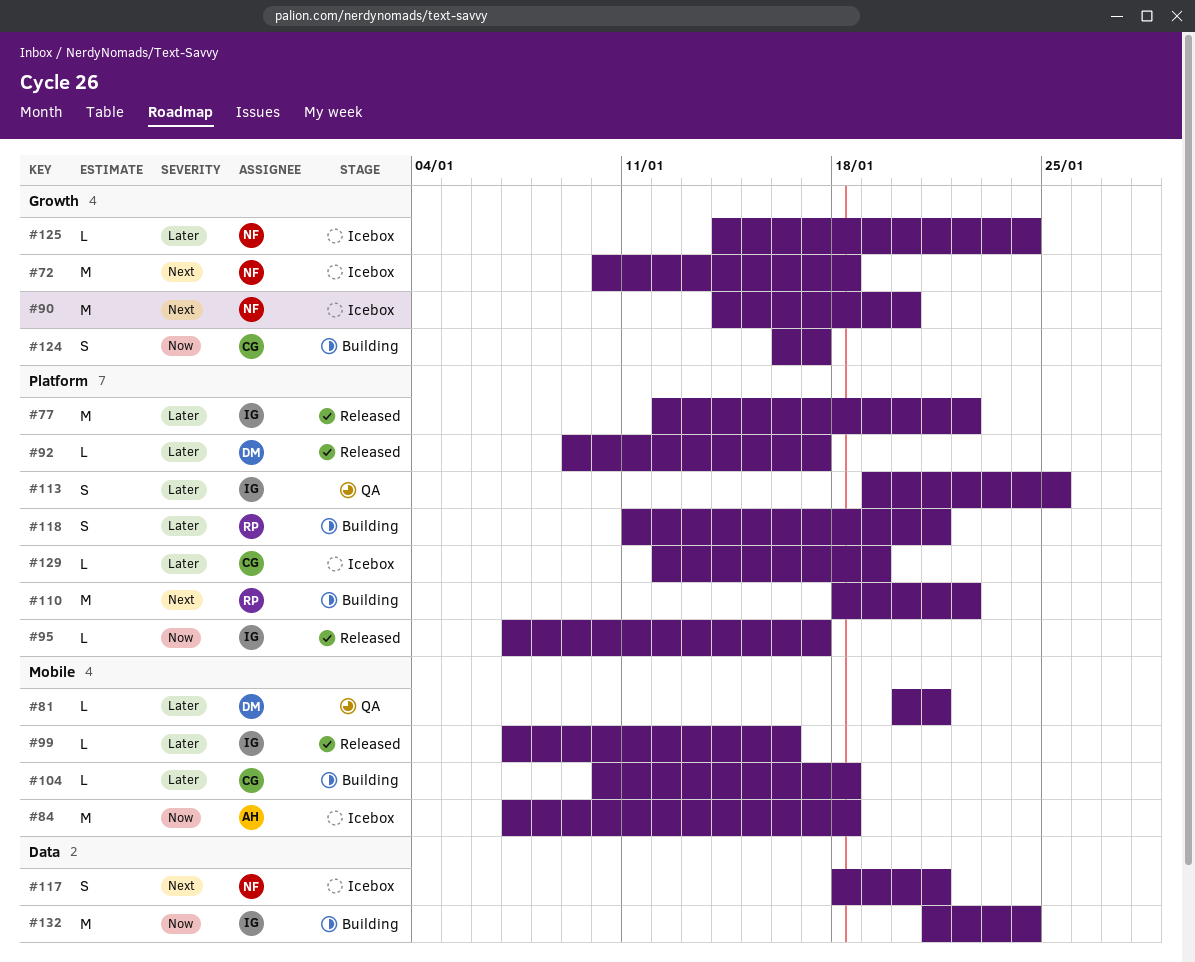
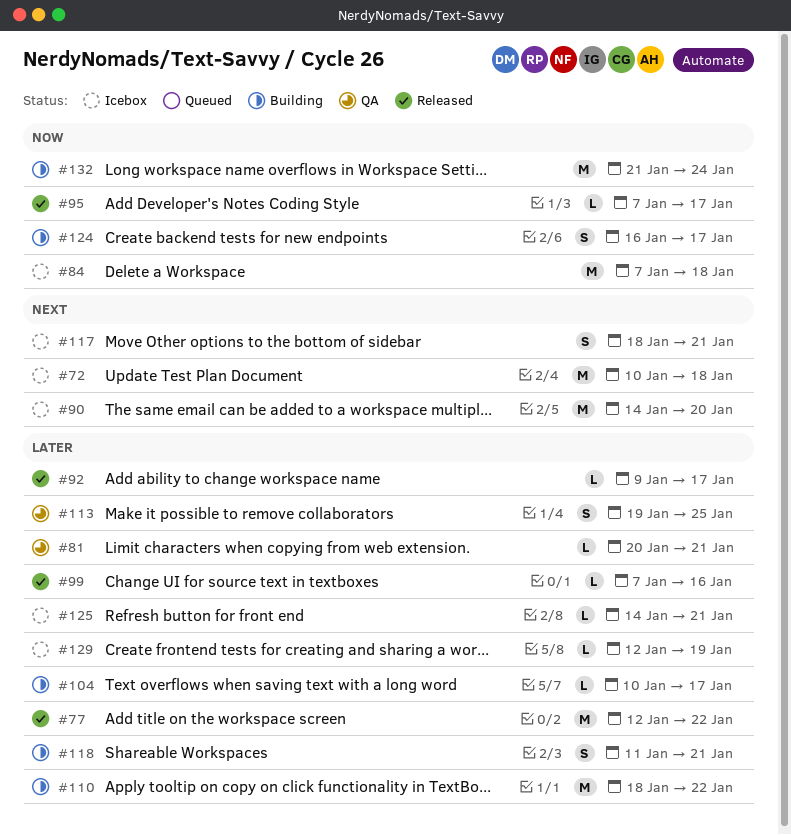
#104, due: Jan 18 -> Jan 17
#110, priority: Next -> Later
#125, due: Jan 24 -> Jan 21

